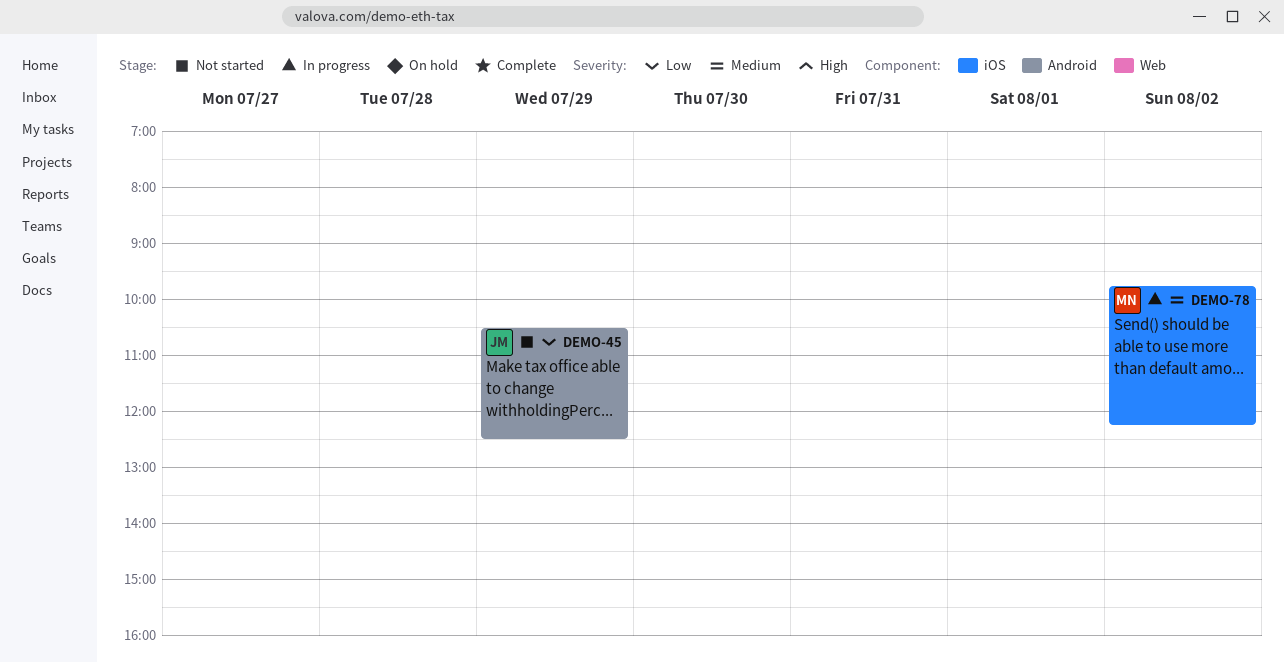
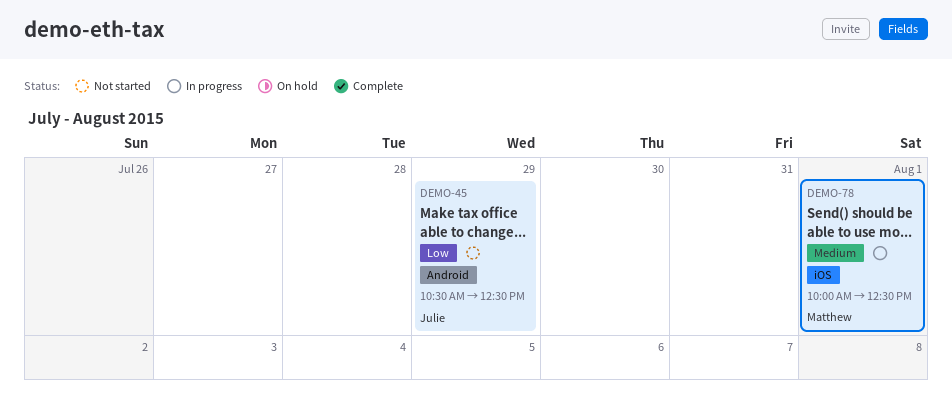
DEMO-78, day: Aug 2 -> Aug 1
DEMO-78, begins: 09:45 -> 10:00
DEMO-78, ends: 12:15 -> 12:30

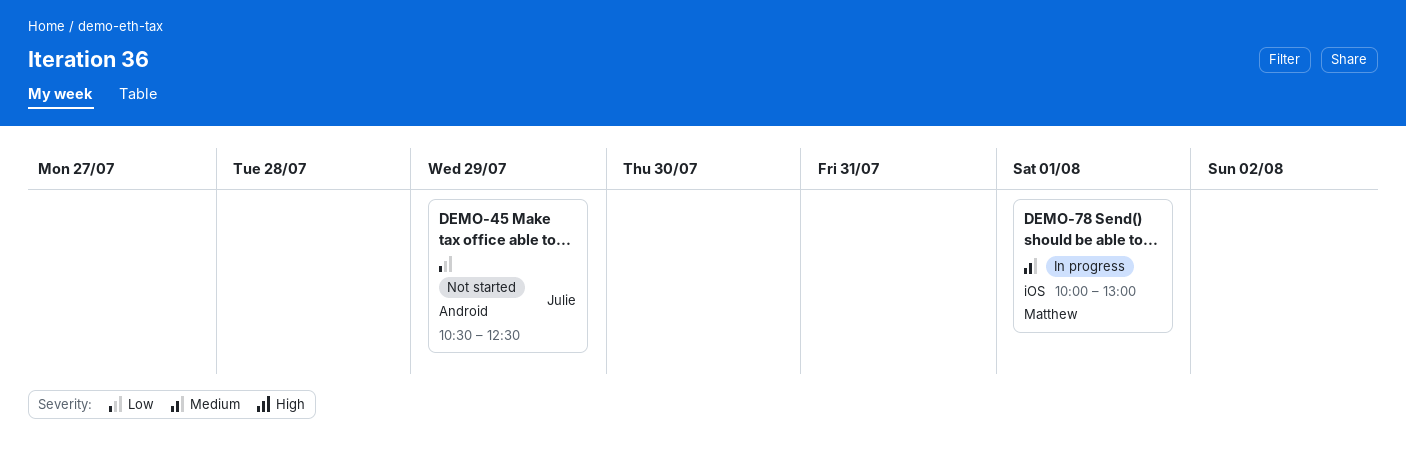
DEMO-78, ends: 12:30 -> 13:00

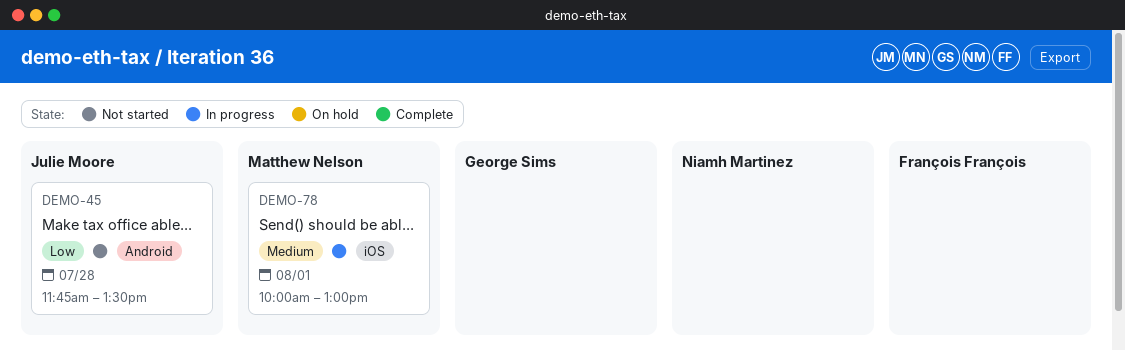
DEMO-45, day: Jul 29 -> Jul 28
DEMO-45, begins: 10:30 -> 11:45
DEMO-45, ends: 12:30 -> 13:30

